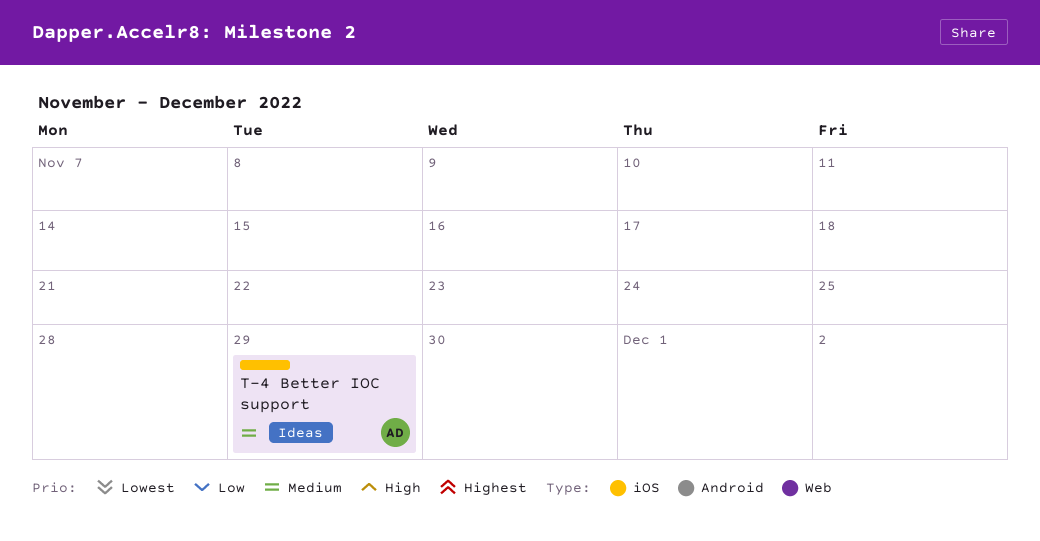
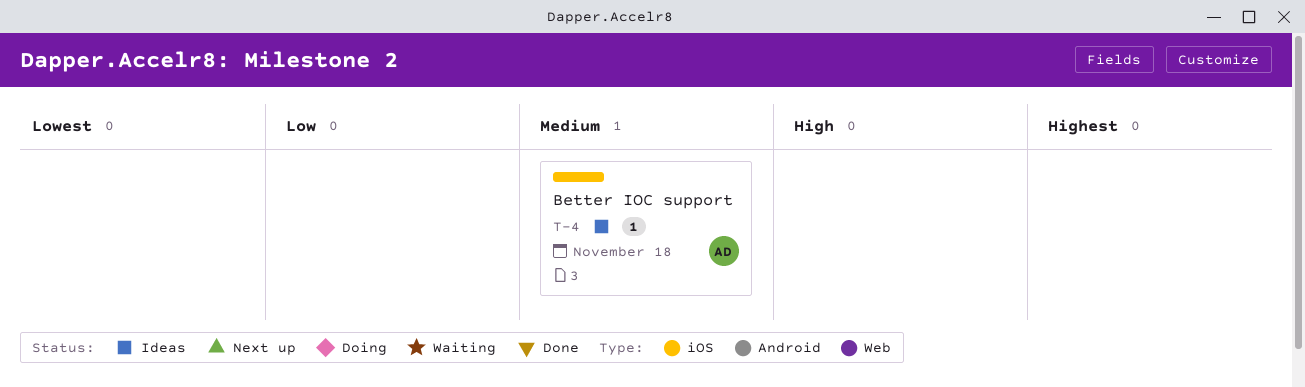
T-4, due: Nov 29 -> Nov 18

